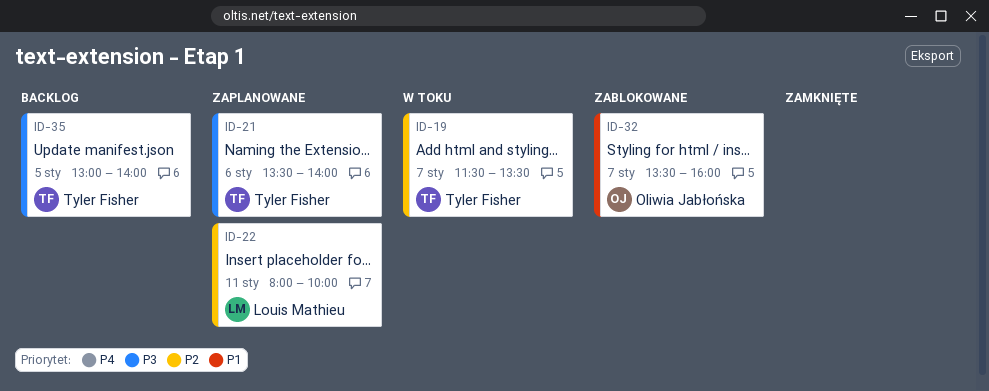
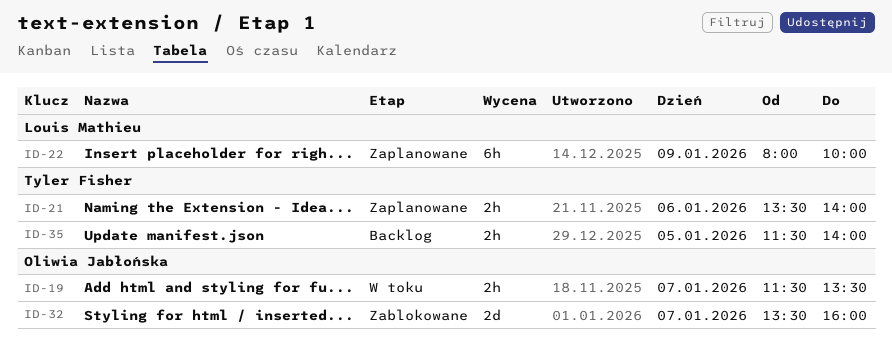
ID-19, owner: Tyler Fisher -> Oliwia Jabłońska
ID-22, day: Jan 11 -> Jan 9
ID-35, begins: 13:00 -> 11:30

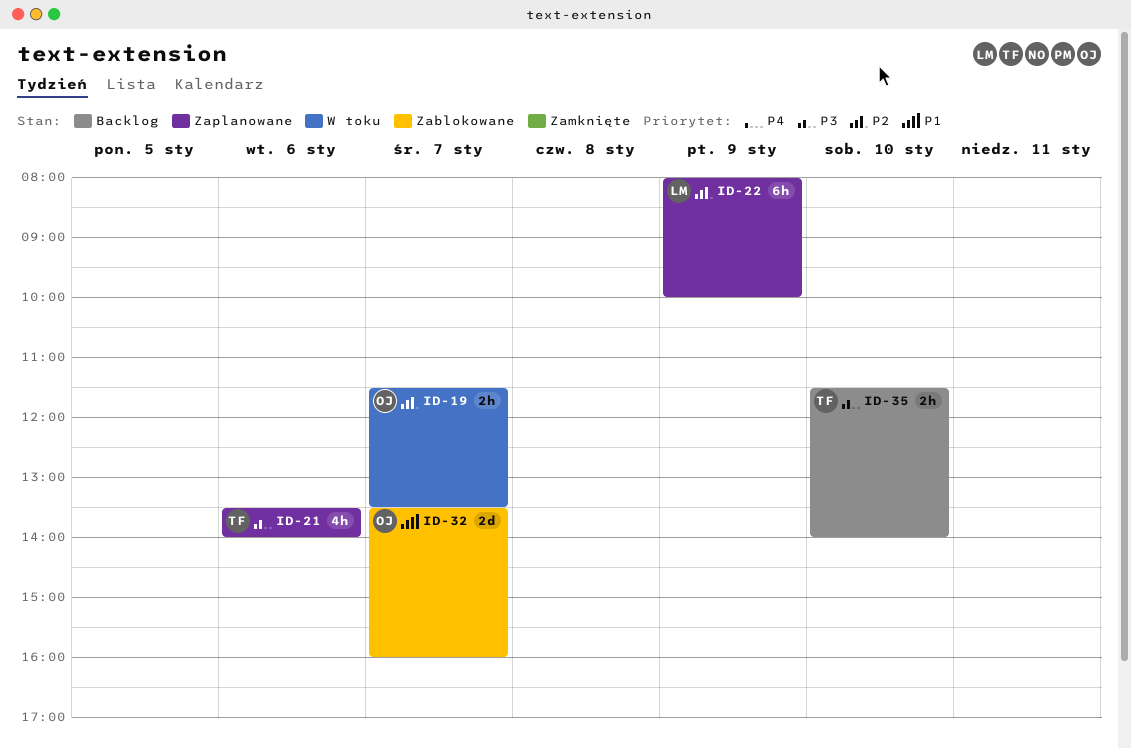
ID-21, estimate: 2h -> 4h
ID-35, day: Jan 5 -> Jan 10

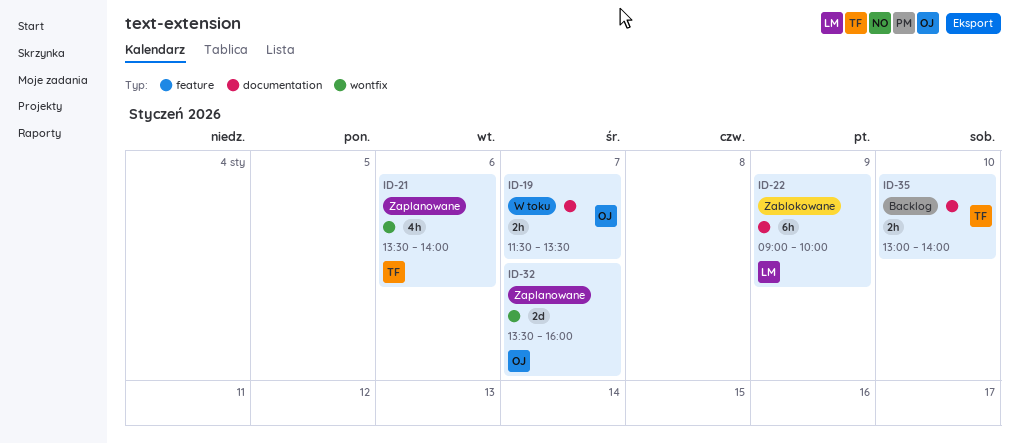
ID-22, status: Zaplanowane -> Zablokowane
ID-22, begins: 08:00 -> 09:00
ID-32, status: Zablokowane -> Zaplanowane
ID-35, begins: 11:30 -> 13:00

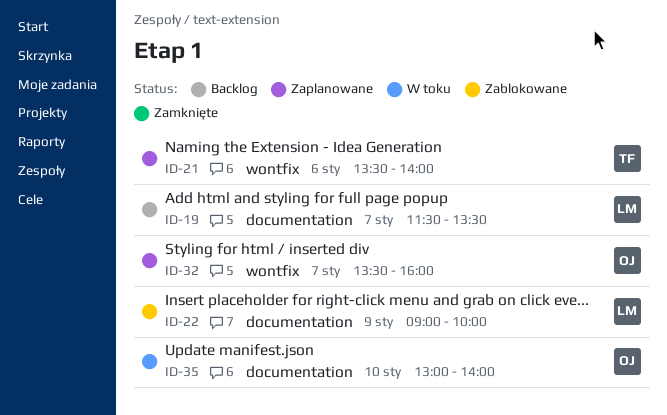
ID-19, status: W toku -> Backlog
ID-19, owner: OJ -> LM
ID-35, status: Backlog -> W toku
ID-35, owner: TF -> OJ

